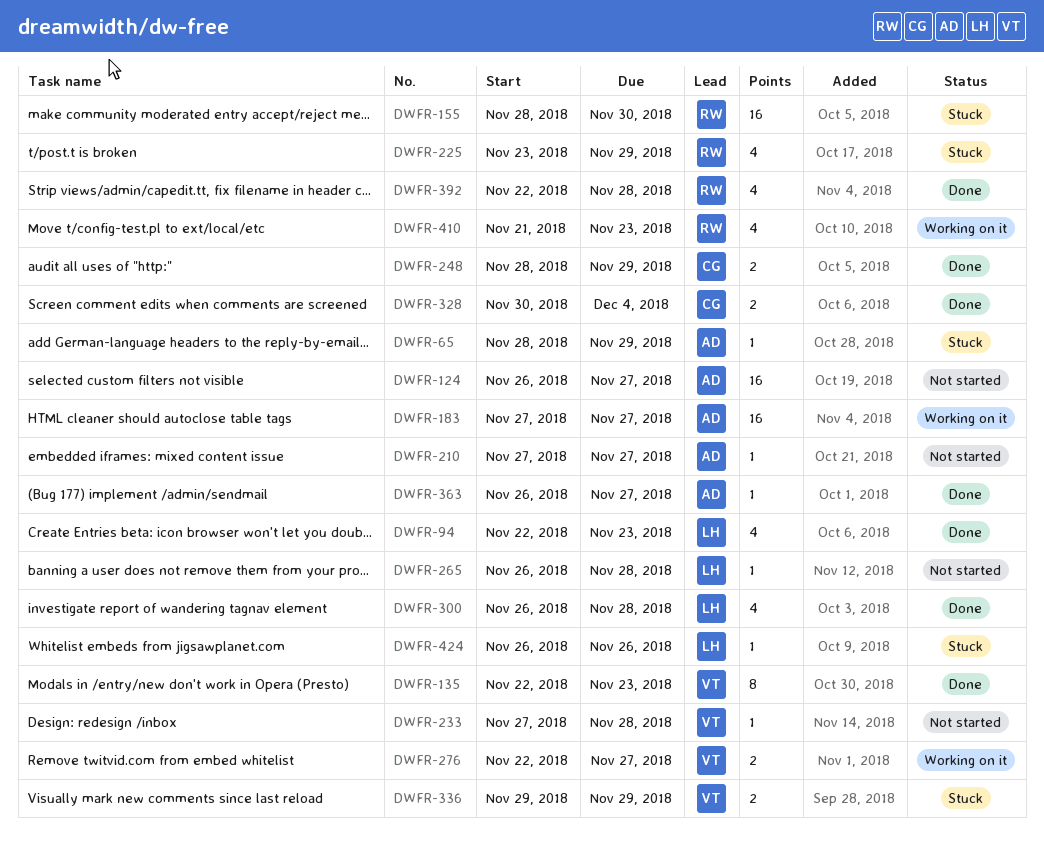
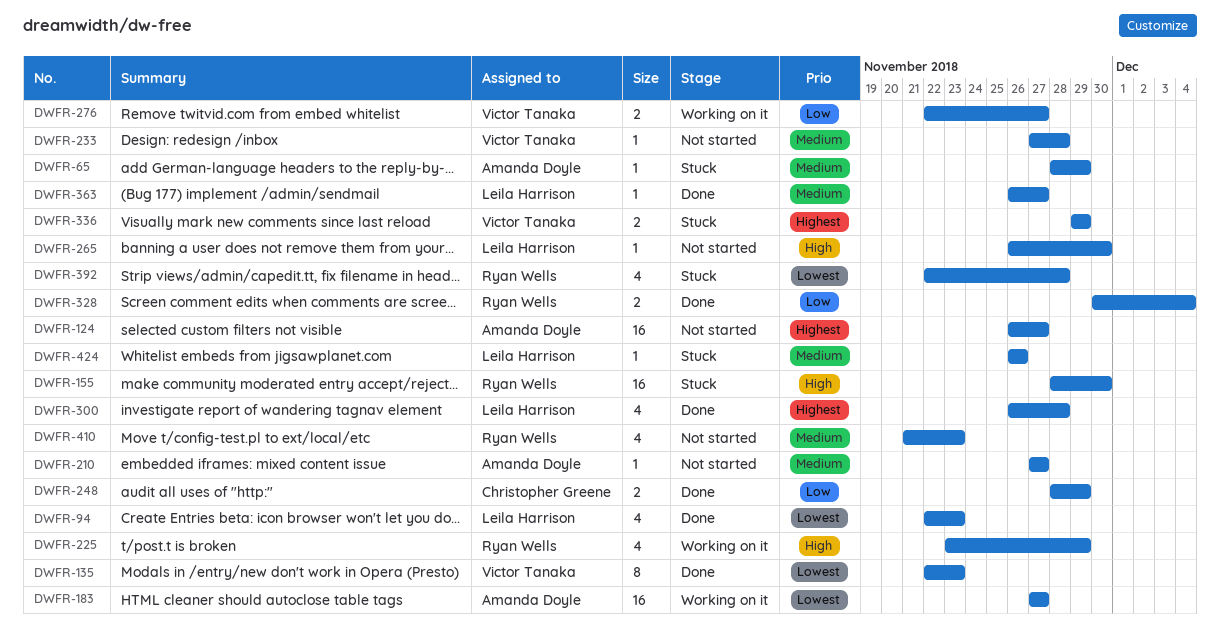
DWFR-225, status: Stuck -> Working on it
DWFR-265, due: Nov 28 -> Nov 30
DWFR-328, owner: Christopher Greene -> Ryan Wells
DWFR-363, owner: Amanda Doyle -> Leila Harrison
DWFR-392, status: Done -> Stuck
DWFR-410, status: Working on it -> Not started

